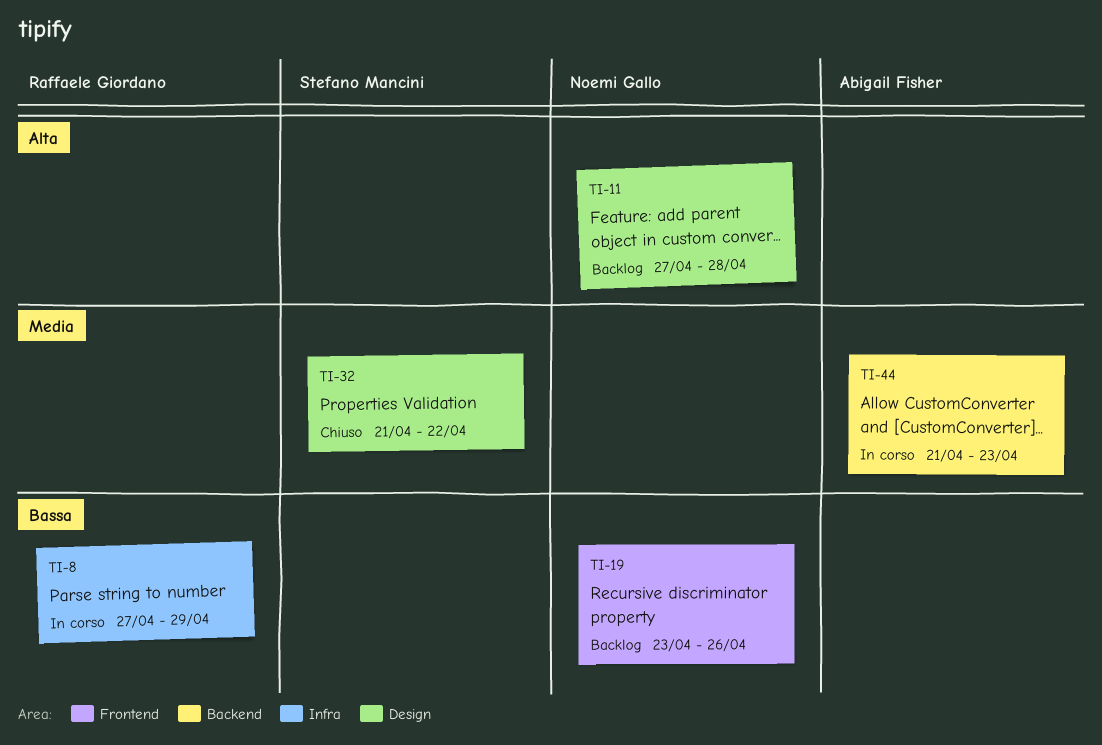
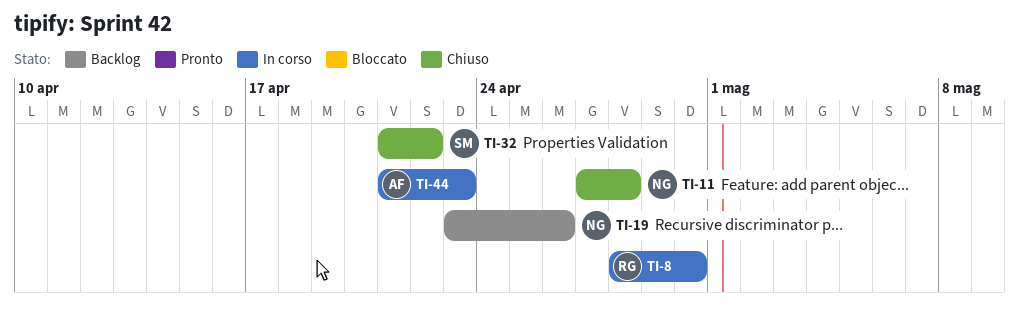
TI-8, start: Apr 27 -> Apr 28
TI-8, due: Apr 29 -> Apr 30
TI-11, status: Backlog -> Chiuso

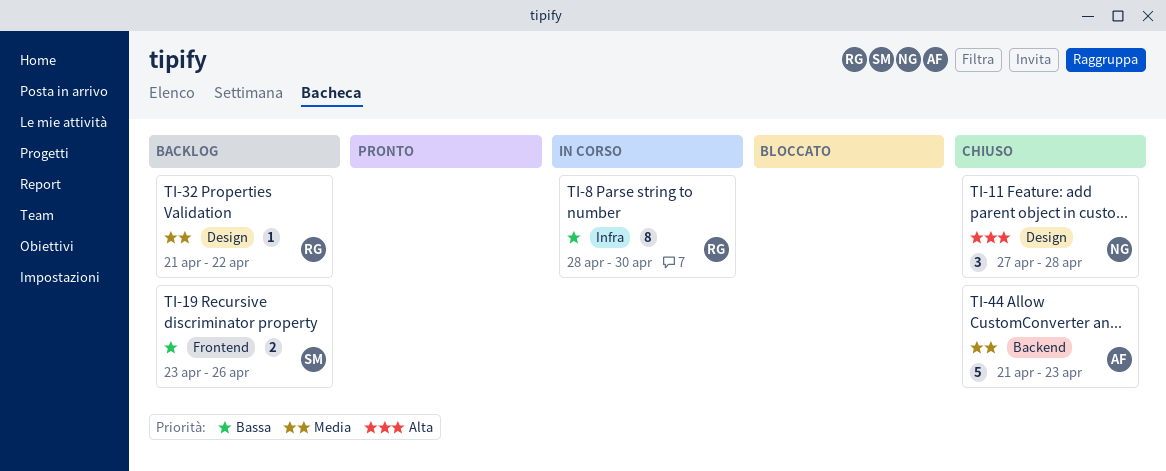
TI-19, owner: NG -> SM
TI-32, status: Chiuso -> Backlog
TI-32, owner: SM -> RG
TI-44, status: In corso -> Chiuso

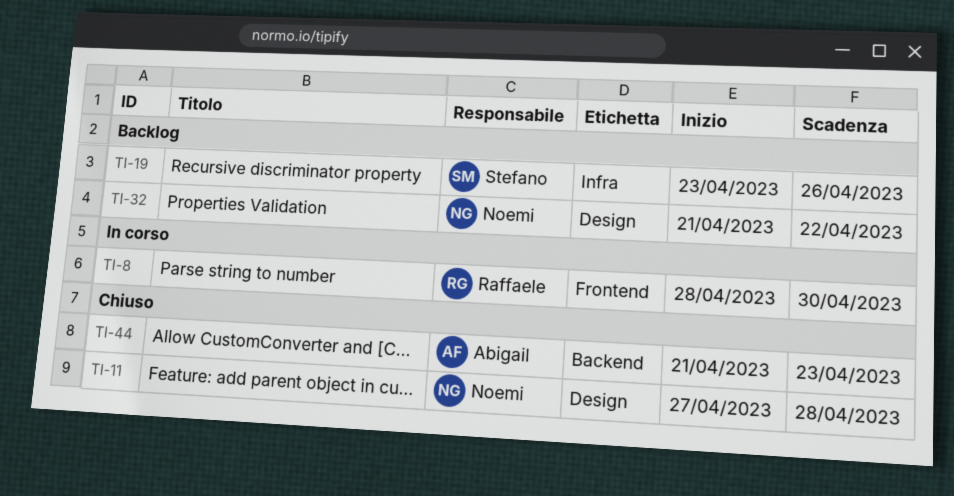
TI-8, label: Infra -> Frontend
TI-19, label: Frontend -> Infra
TI-32, owner: Raffaele -> Noemi

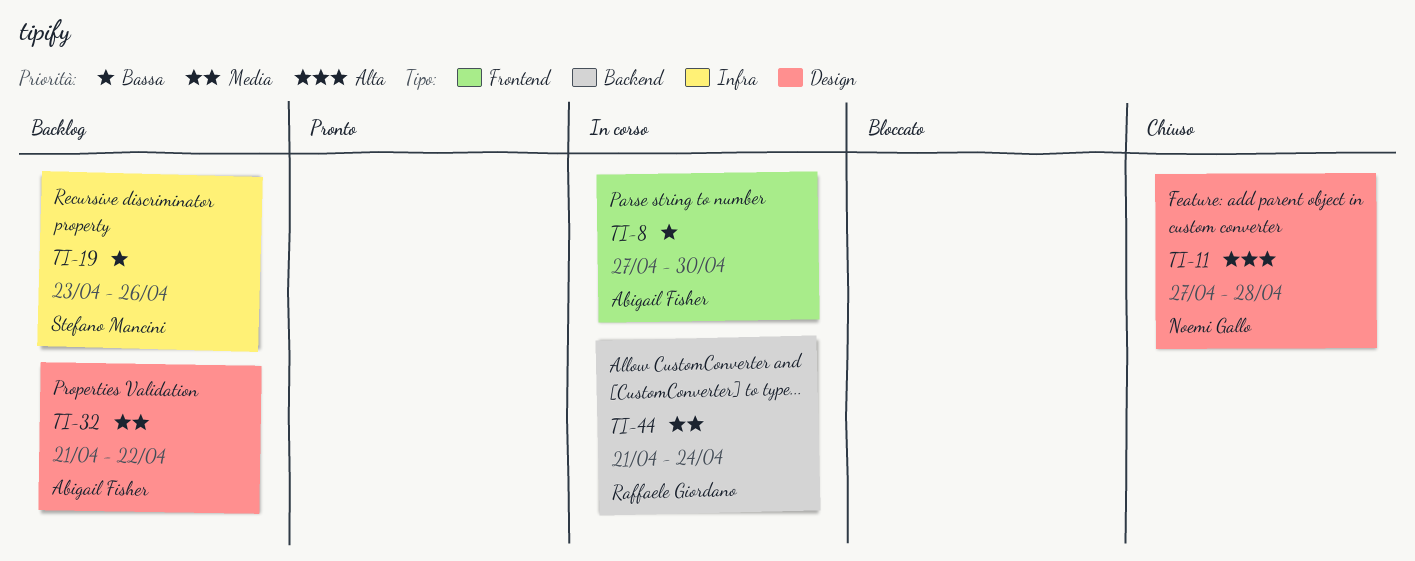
TI-8, owner: Raffaele Giordano -> Abigail Fisher
TI-8, start: Apr 28 -> Apr 27
TI-32, owner: Noemi Gallo -> Abigail Fisher
TI-44, status: Chiuso -> In corso
TI-44, owner: Abigail Fisher -> Raffaele Giordano
TI-44, due: Apr 23 -> Apr 24

